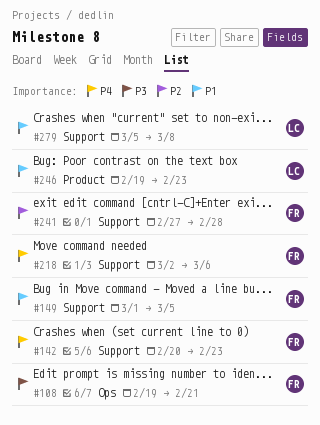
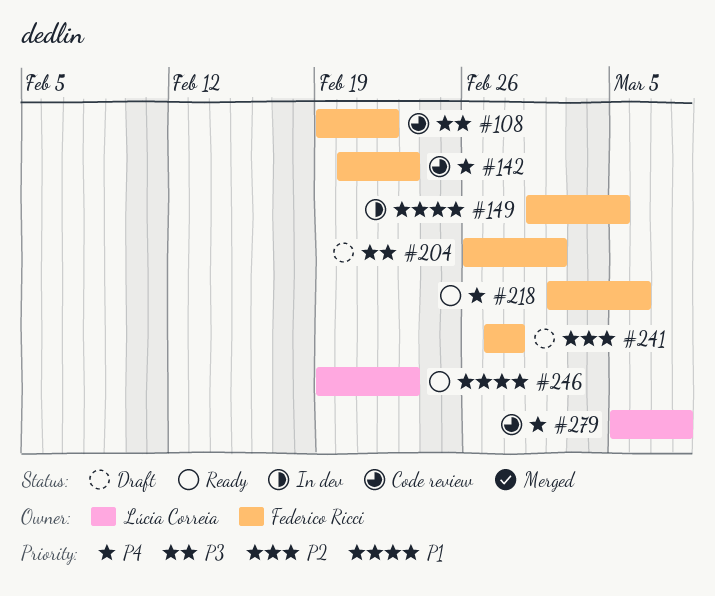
#108, due: Feb 21 -> Feb 22
#204: none -> present
#279, priority: P1 -> P4

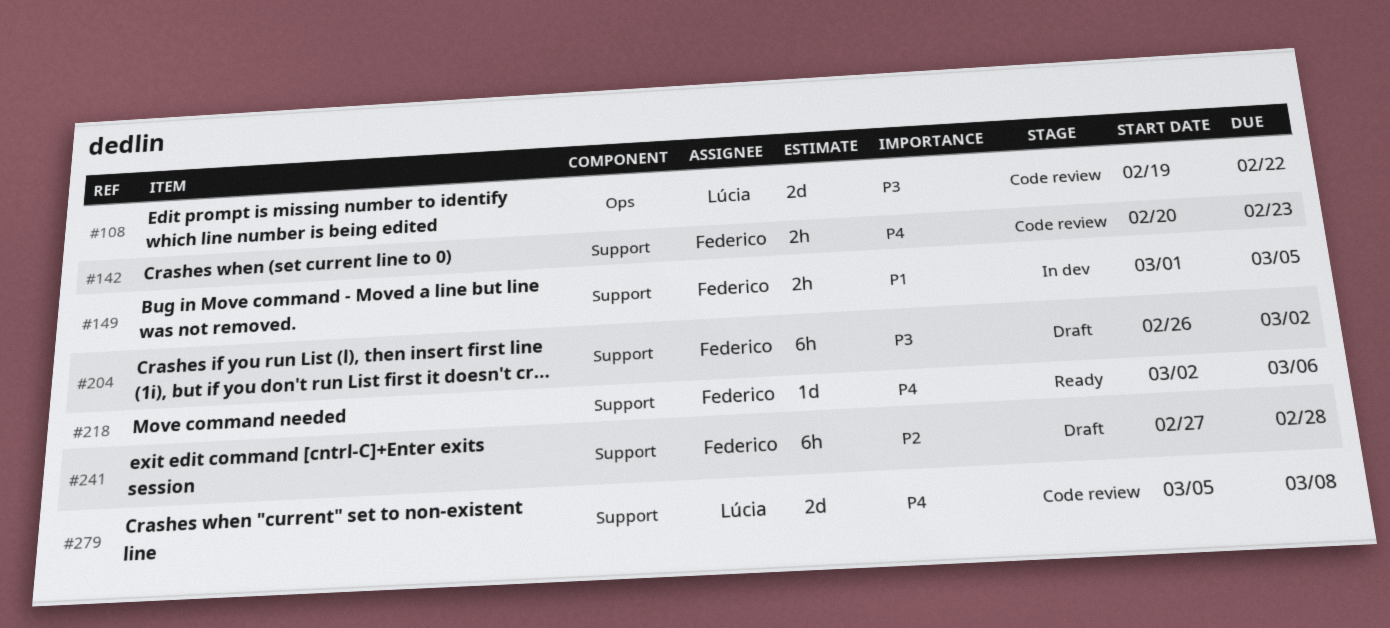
#108, owner: Federico Ricci -> Lúcia Correia
#246: present -> none

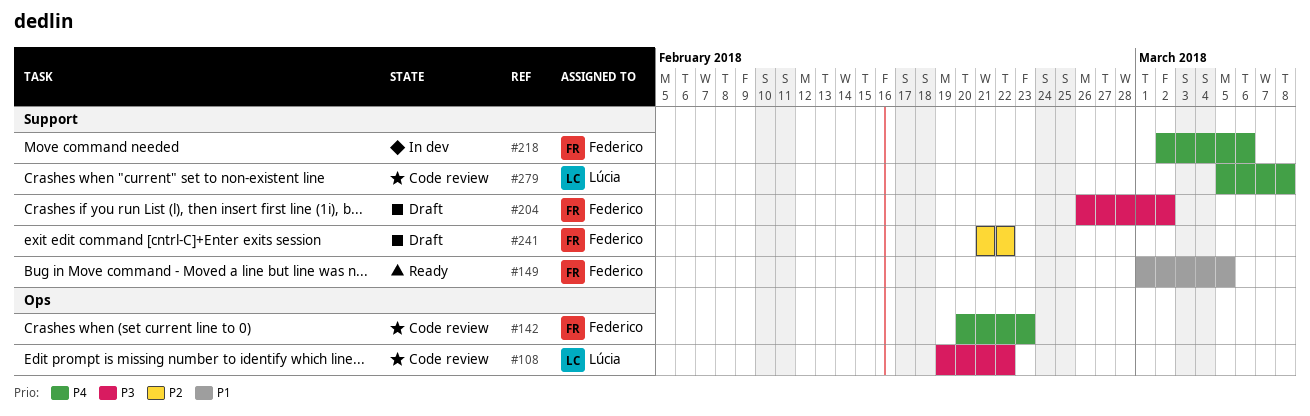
#142, label: Support -> Ops
#149, status: In dev -> Ready
#218, status: Ready -> In dev
#241, start: Feb 27 -> Feb 21
#241, due: Feb 28 -> Feb 22

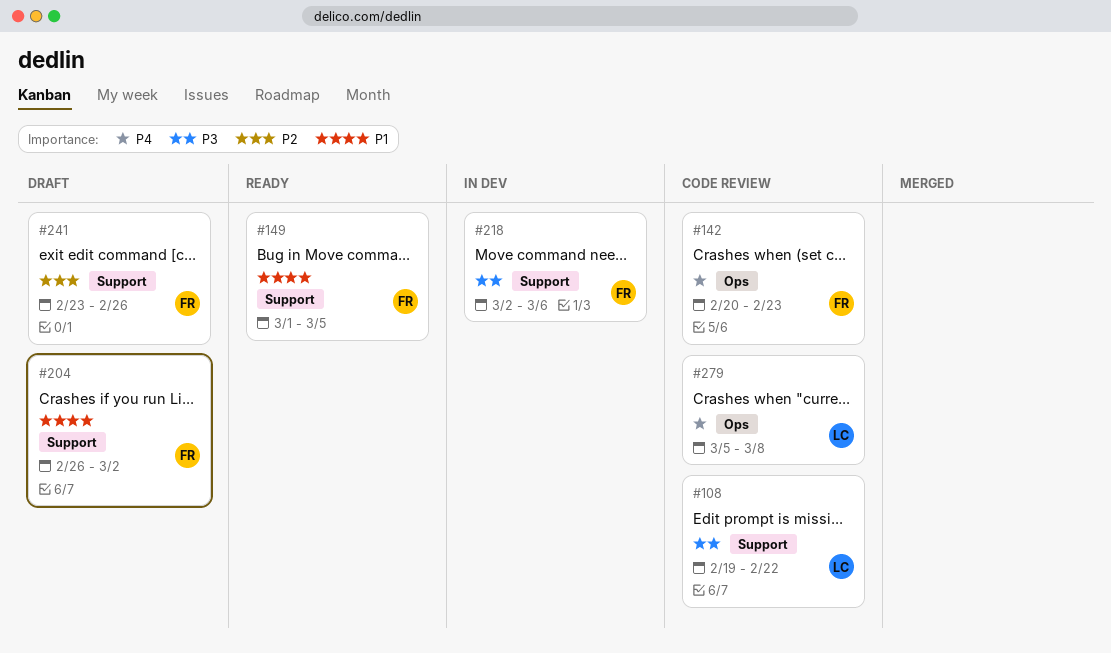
#108, label: Ops -> Support
#204, priority: P3 -> P1
#218, priority: P4 -> P3
#241, start: Feb 21 -> Feb 23
#241, due: Feb 22 -> Feb 26
#279, label: Support -> Ops

